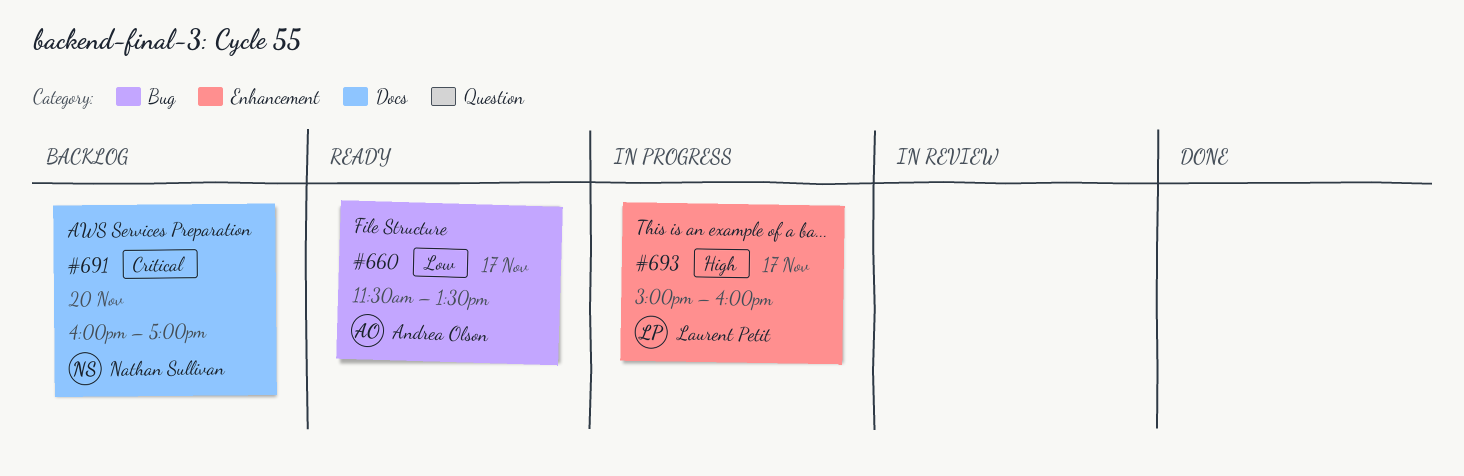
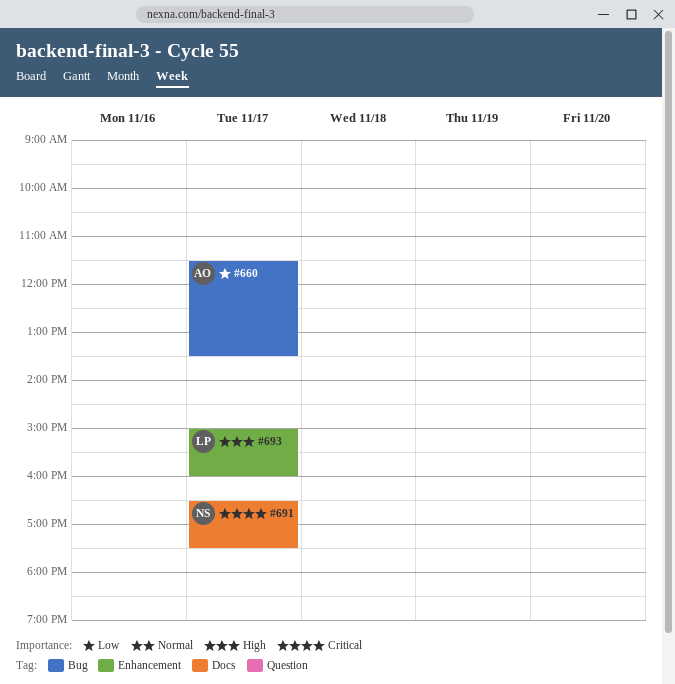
#691, day: Nov 20 -> Nov 17
#691, begins: 16:00 -> 16:30
#691, ends: 17:00 -> 17:30

